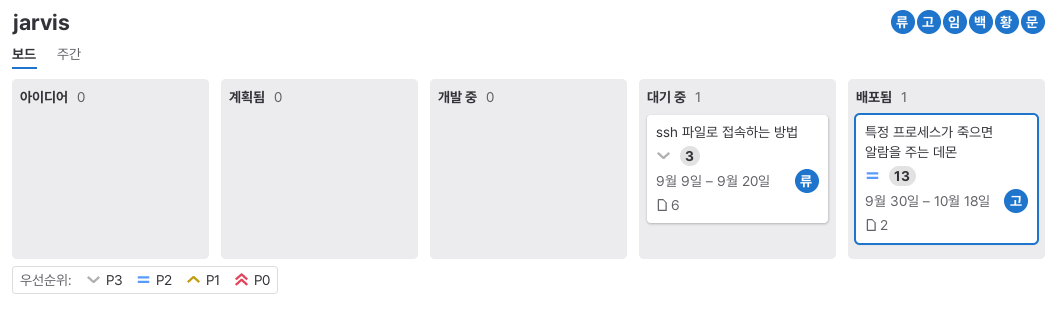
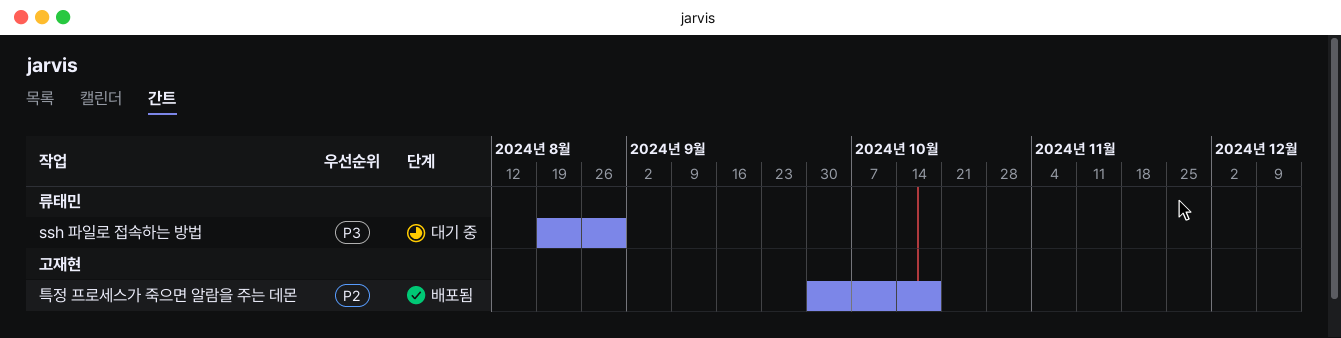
ssh 파일로 접속하는 방법, start: Sep 9 -> Aug 19
ssh 파일로 접속하는 방법, due: Sep 20 -> Aug 30

